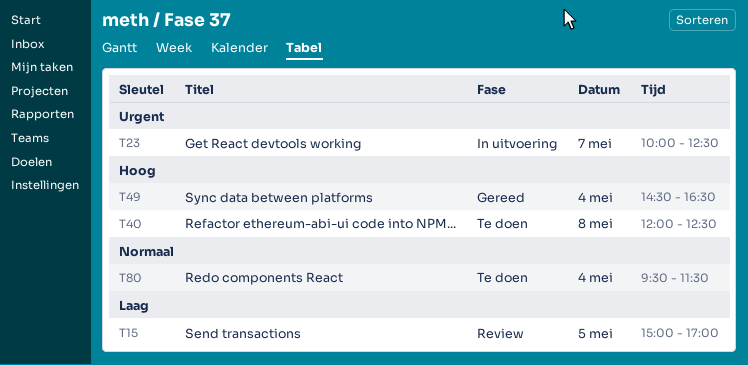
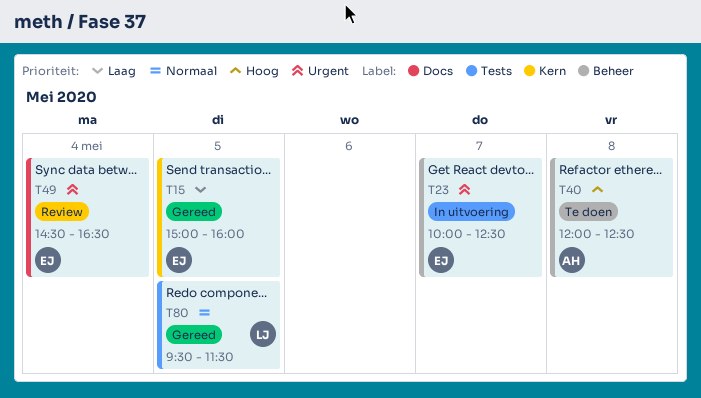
T15, status: Review -> Gereed
T15, ends: 17:00 -> 16:00
T49, status: Gereed -> Review
T49, priority: Hoog -> Urgent
T80, status: Te doen -> Gereed
T80, day: May 4 -> May 5

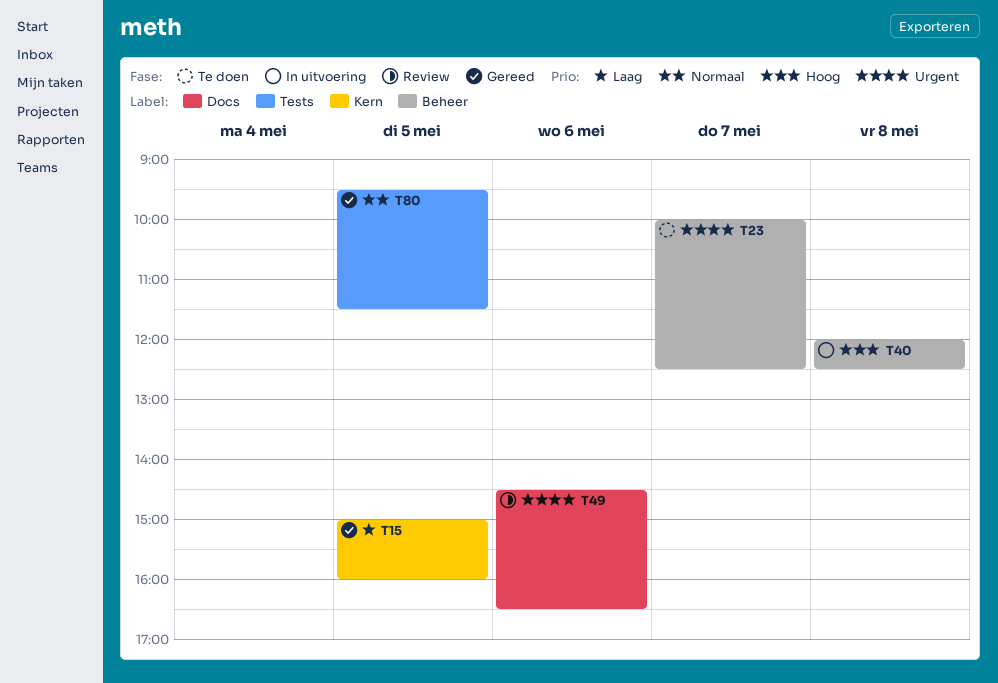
T23, status: In uitvoering -> Te doen
T40, status: Te doen -> In uitvoering
T49, day: May 4 -> May 6

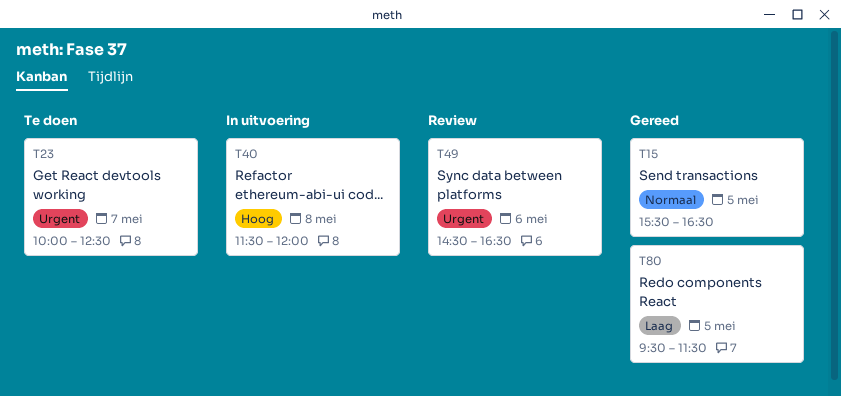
T15, priority: Laag -> Normaal
T15, begins: 15:00 -> 15:30
T15, ends: 16:00 -> 16:30
T40, begins: 12:00 -> 11:30
T40, ends: 12:30 -> 12:00
T80, priority: Normaal -> Laag

